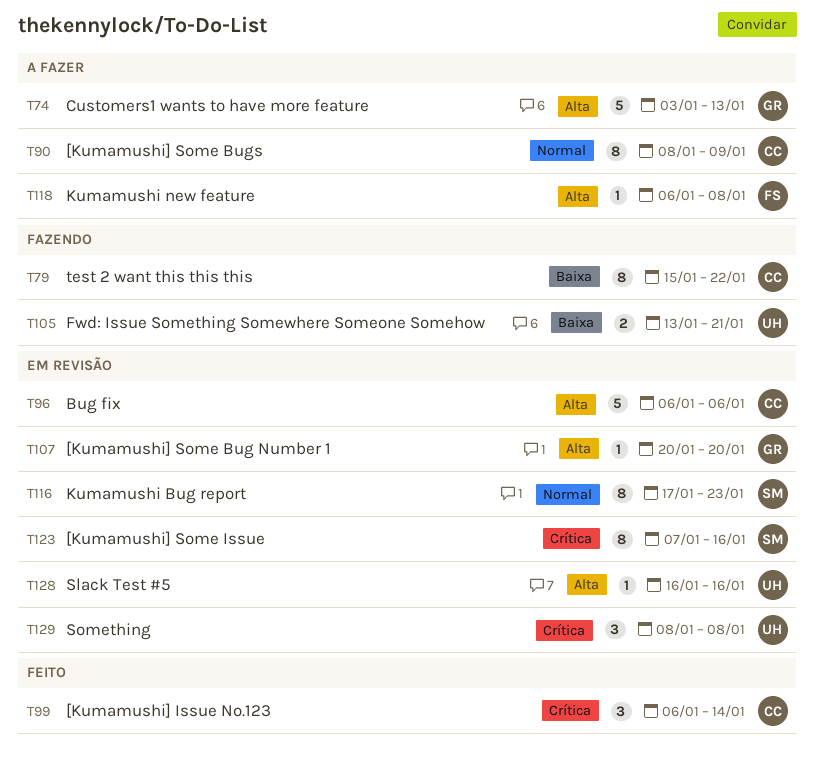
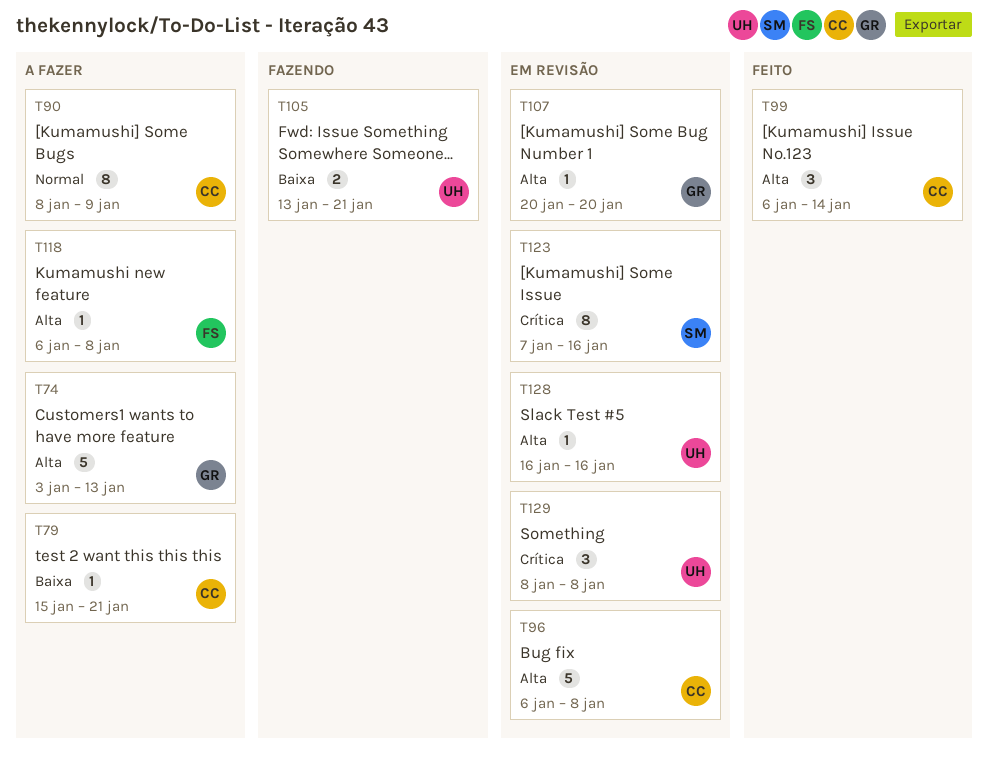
T79, status: Fazendo -> A fazer
T79, estimate: 8 -> 1
T79, due: Jan 22 -> Jan 21
T96, due: Jan 6 -> Jan 8
T99, priority: Crítica -> Alta
T116: present -> none

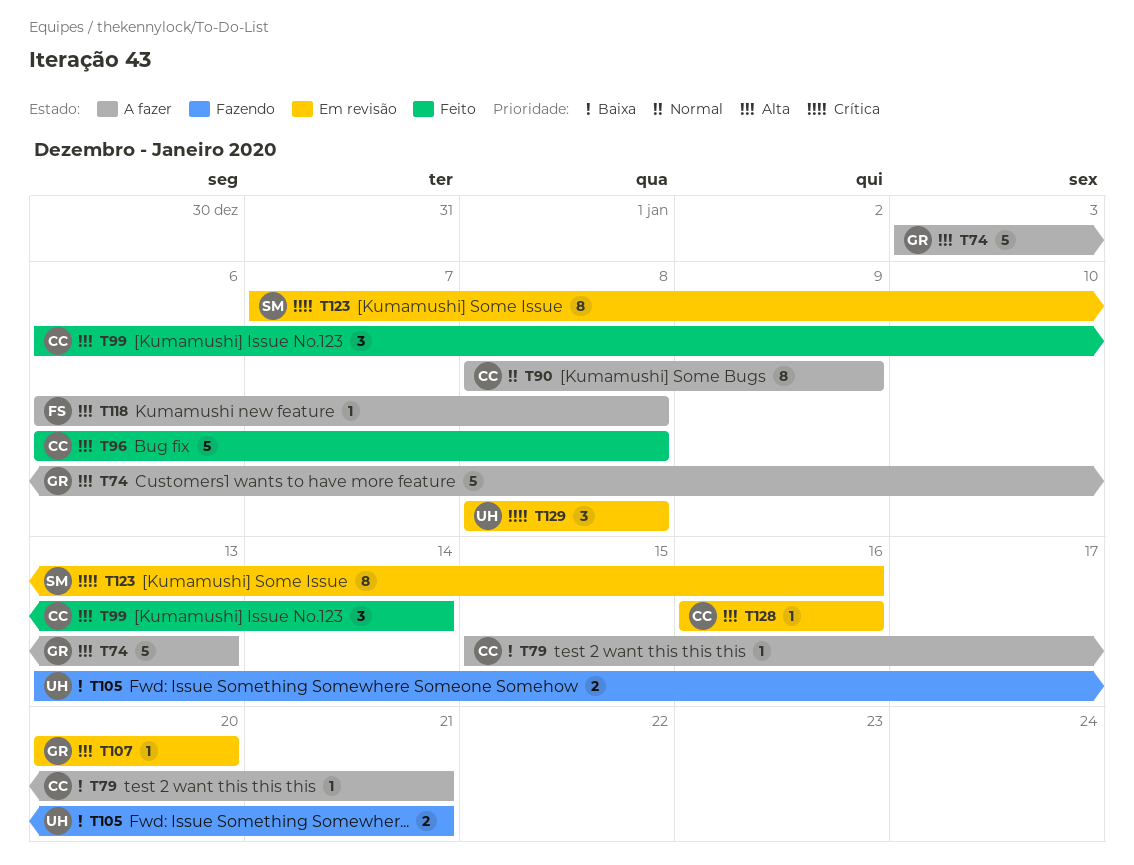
T96, status: Em revisão -> Feito
T128, owner: UH -> CC

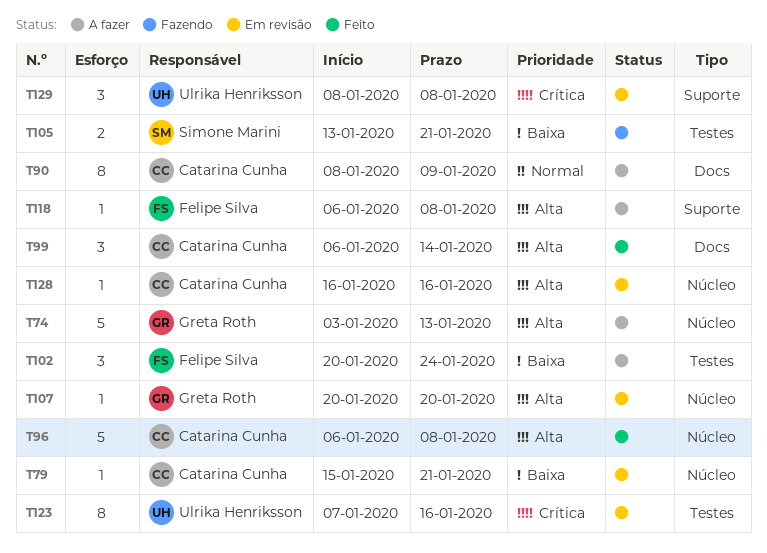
T79, status: A fazer -> Em revisão
T102: none -> present
T105, owner: Ulrika Henriksson -> Simone Marini
T123, owner: Simone Marini -> Ulrika Henriksson

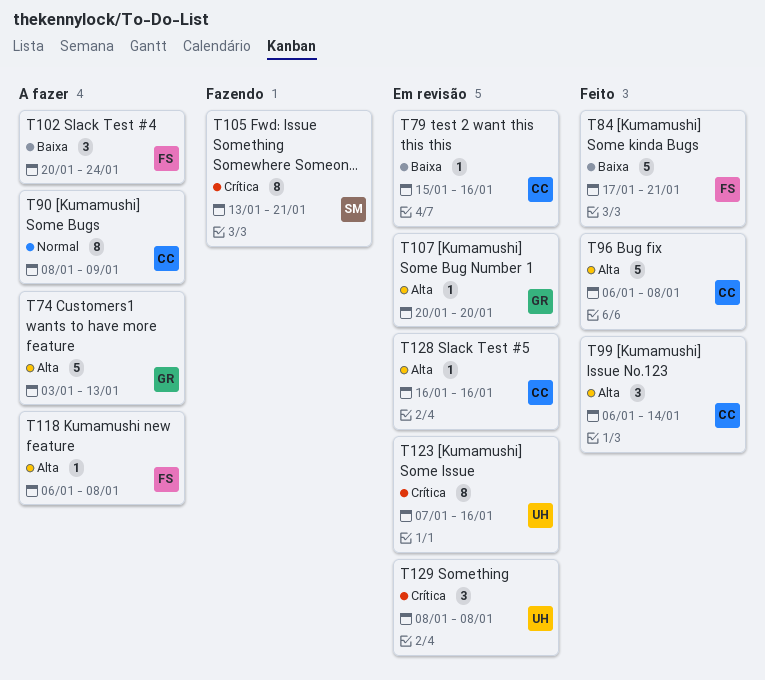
T79, due: Jan 21 -> Jan 16
T84: none -> present
T105, priority: Baixa -> Crítica
T105, estimate: 2 -> 8

